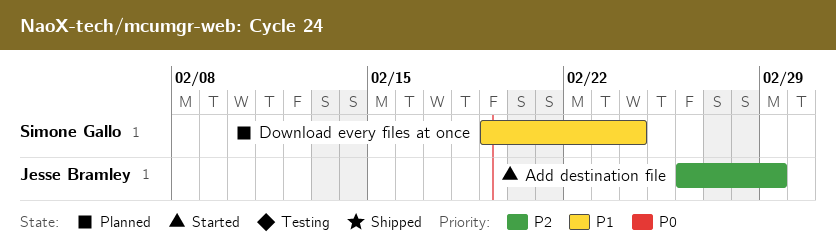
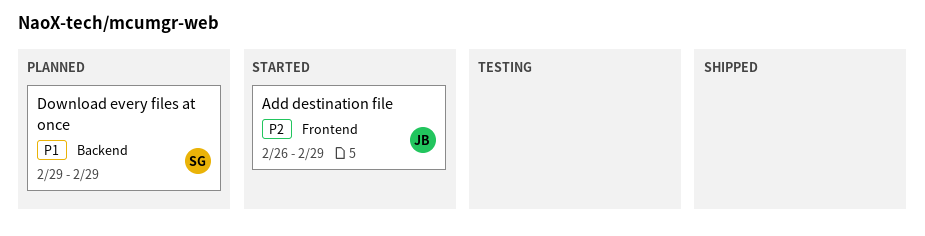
Download every files at once, start: Feb 19 -> Feb 29
Download every files at once, due: Feb 24 -> Feb 29

